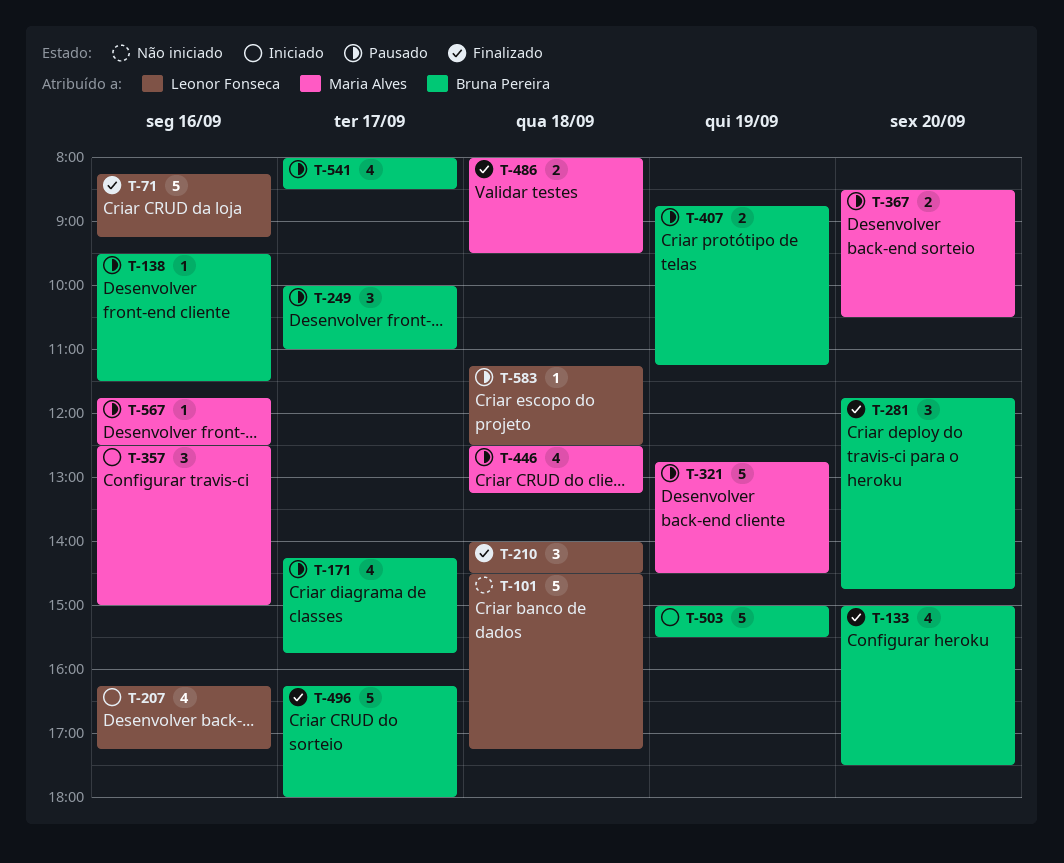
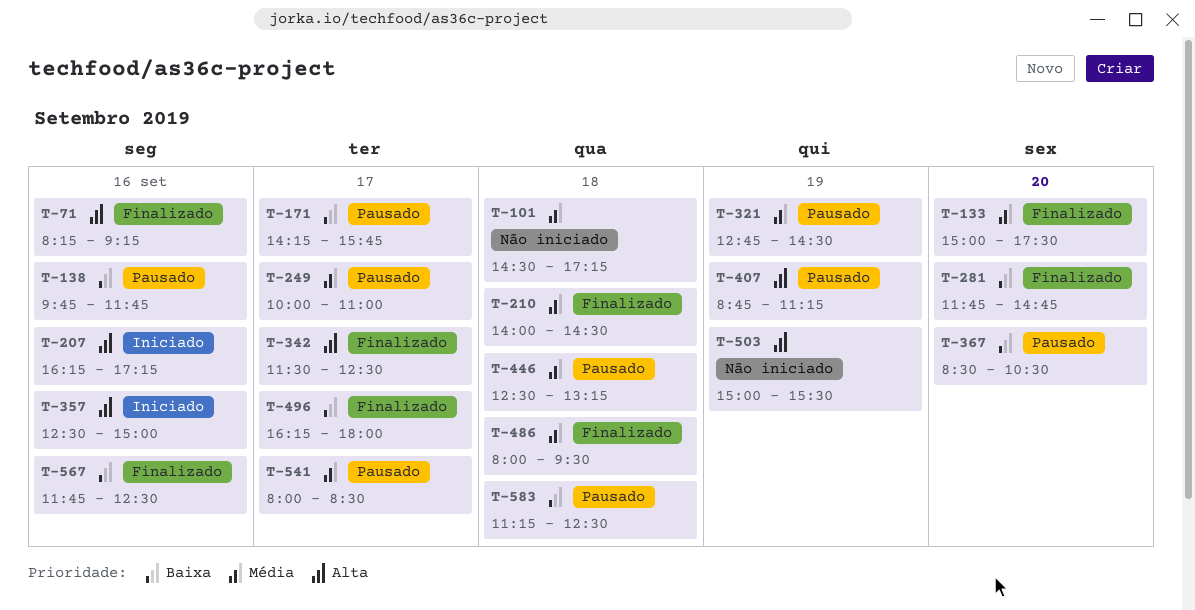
T-138, begins: 09:30 -> 09:45
T-138, ends: 11:30 -> 11:45
T-342: none -> present
T-503, status: Iniciado -> Não iniciado
T-567, status: Pausado -> Finalizado

